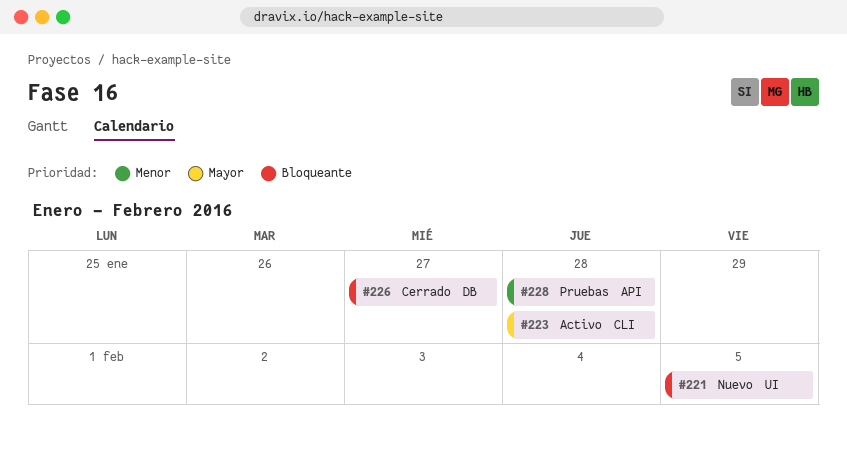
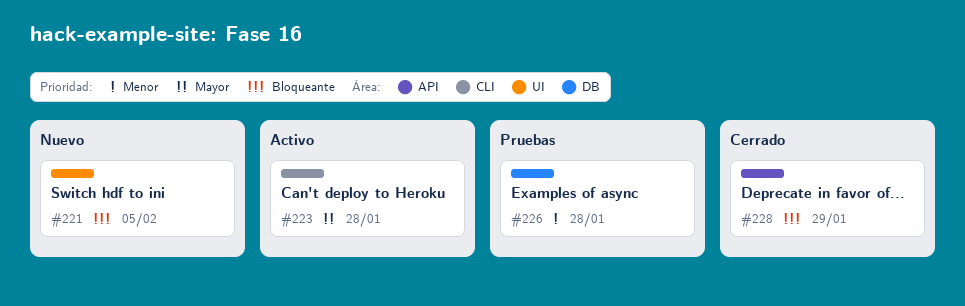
#226, status: Cerrado -> Pruebas
#226, priority: Bloqueante -> Menor
#226, due: Jan 27 -> Jan 28
#228, status: Pruebas -> Cerrado
#228, priority: Menor -> Bloqueante
#228, due: Jan 28 -> Jan 29

